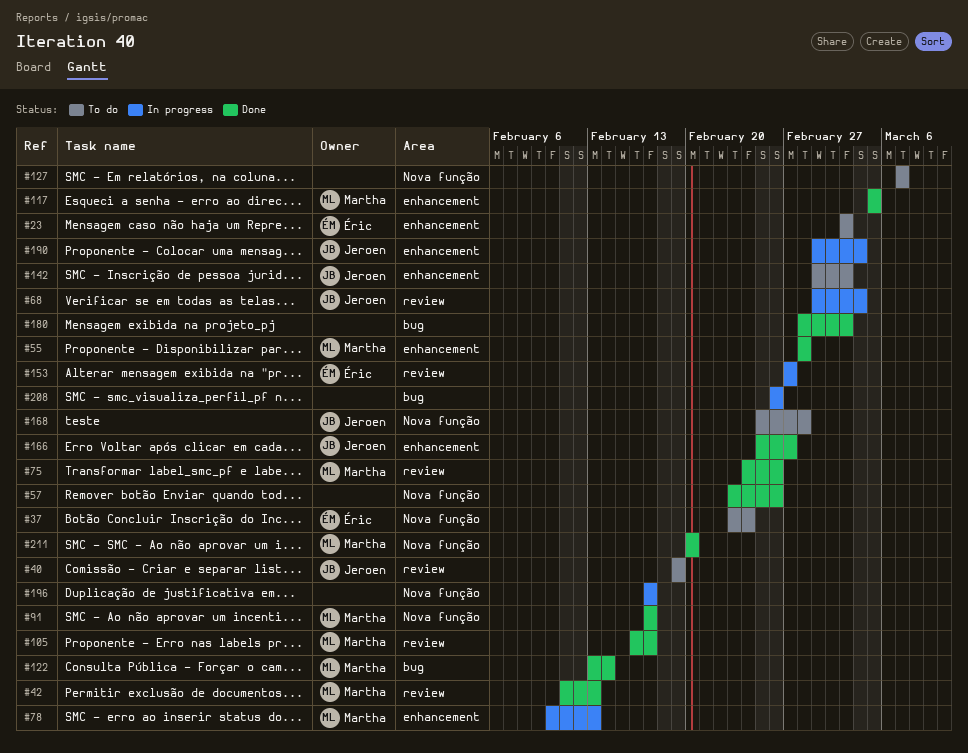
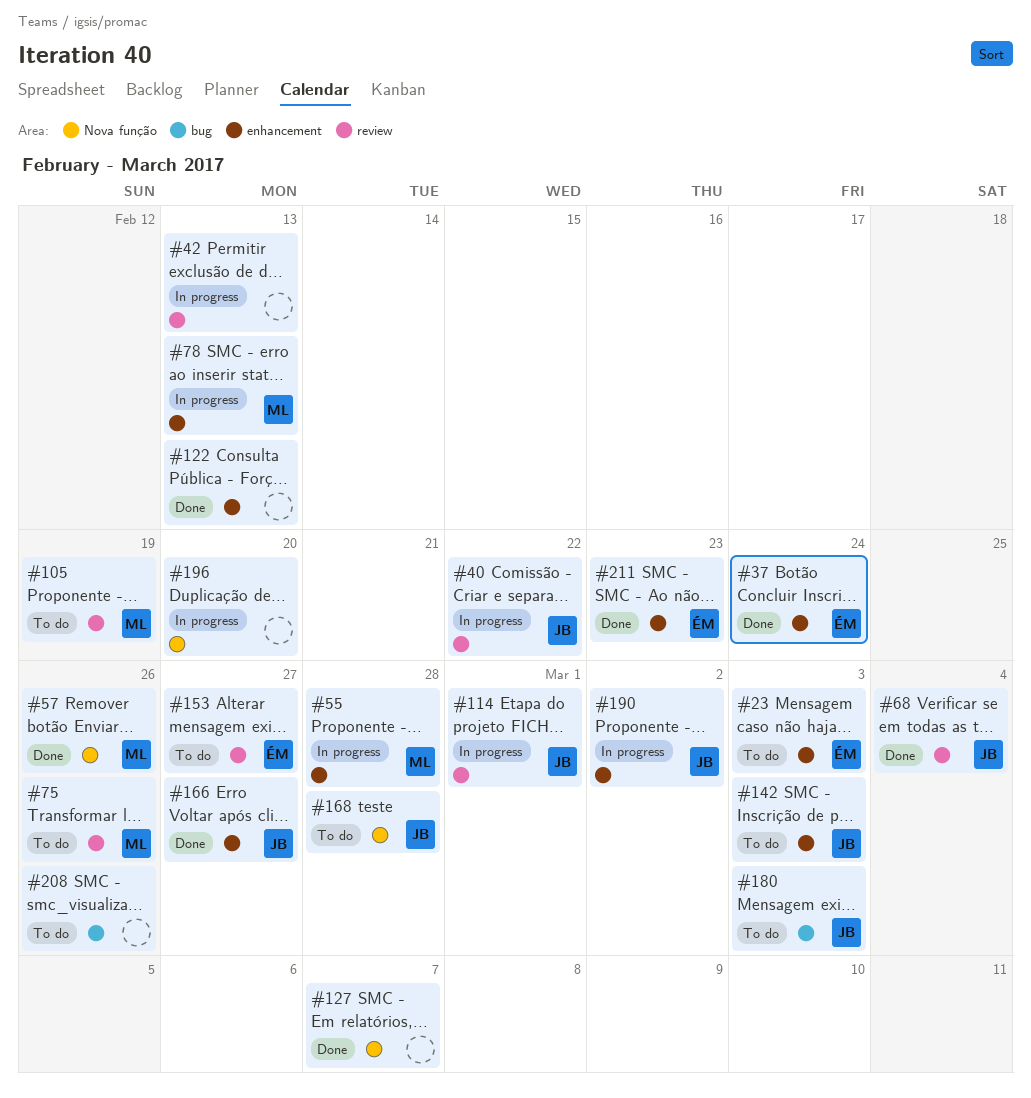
#37, status: To do -> Done
#37, label: Nova função -> enhancement
#40, status: To do -> In progress
#40, due: Feb 19 -> Feb 22
#42, status: Done -> In progress
#42, owner: Martha -> none
#55, status: Done -> In progress
#57, owner: none -> Martha
#68, status: In progress -> Done
#75, status: Done -> To do
#91: present -> none
#105, status: Done -> To do
#105, due: Feb 17 -> Feb 19
#114: none -> present
#117: present -> none
#122, owner: Martha -> none
#122, label: bug -> enhancement
#122, due: Feb 14 -> Feb 13
#127, status: To do -> Done
#153, status: In progress -> To do
#180, status: Done -> To do
#180, owner: none -> Jeroen
#190, due: Mar 4 -> Mar 2
#196, due: Feb 17 -> Feb 20
#208, status: In progress -> To do
#211, owner: Martha -> Éric
#211, label: Nova função -> enhancement
#211, due: Feb 20 -> Feb 23

